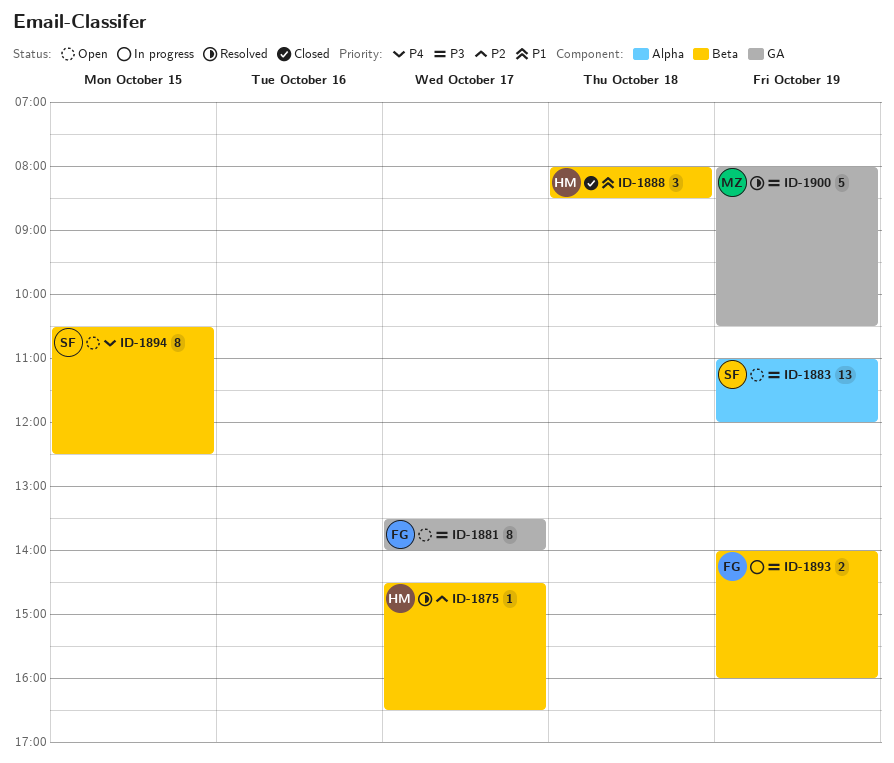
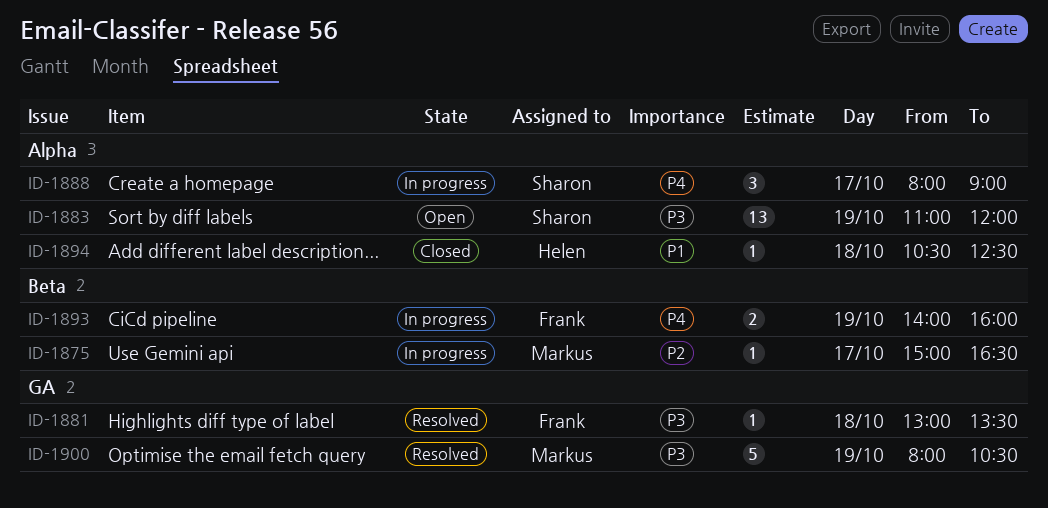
ID-1875, status: Resolved -> In progress
ID-1875, owner: Helen -> Markus
ID-1875, begins: 14:30 -> 15:00
ID-1881, status: Open -> Resolved
ID-1881, estimate: 8 -> 1
ID-1881, day: Oct 17 -> Oct 18
ID-1881, begins: 13:30 -> 13:00
ID-1881, ends: 14:00 -> 13:30
ID-1888, status: Closed -> In progress
ID-1888, owner: Helen -> Sharon
ID-1888, priority: P1 -> P4
ID-1888, label: Beta -> Alpha
ID-1888, day: Oct 18 -> Oct 17
ID-1888, ends: 08:30 -> 09:00
ID-1893, priority: P3 -> P4
ID-1894, status: Open -> Closed
ID-1894, owner: Sharon -> Helen
ID-1894, priority: P4 -> P1
ID-1894, label: Beta -> Alpha
ID-1894, estimate: 8 -> 1
ID-1894, day: Oct 15 -> Oct 18

